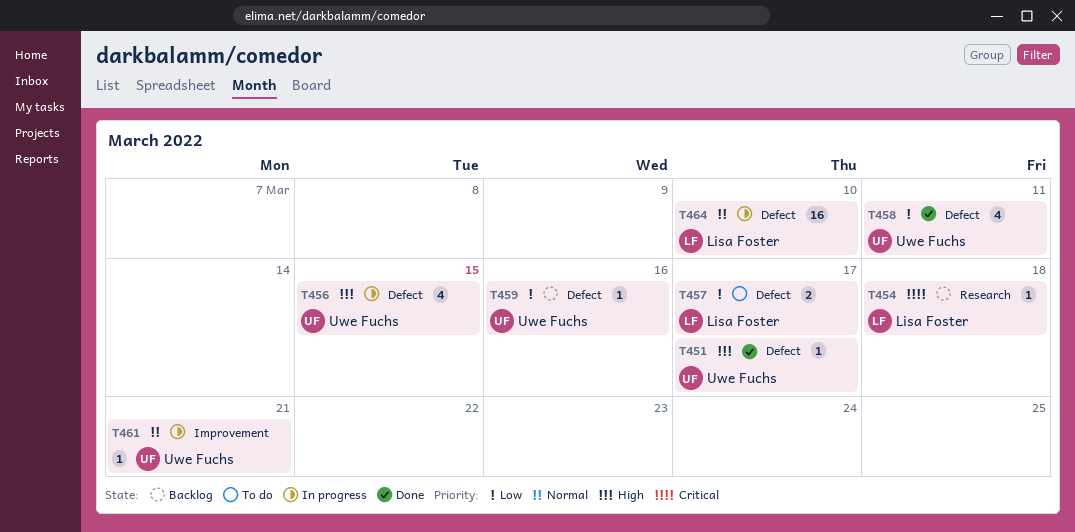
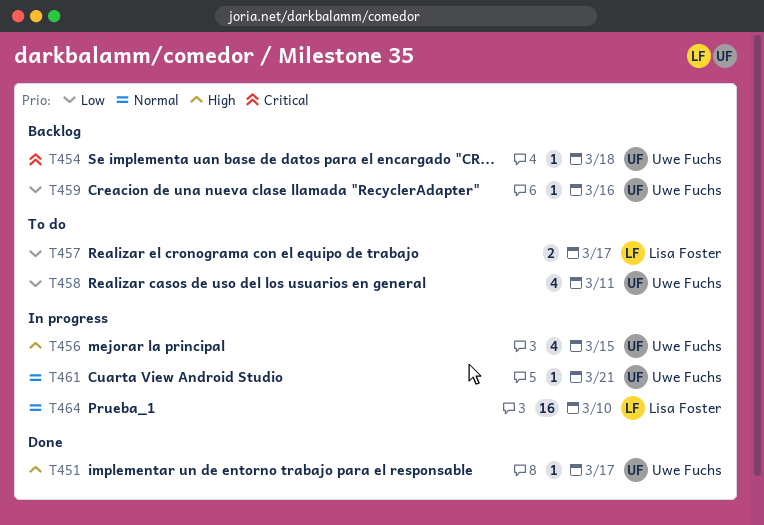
T454, owner: Lisa Foster -> Uwe Fuchs
T458, status: Done -> To do

